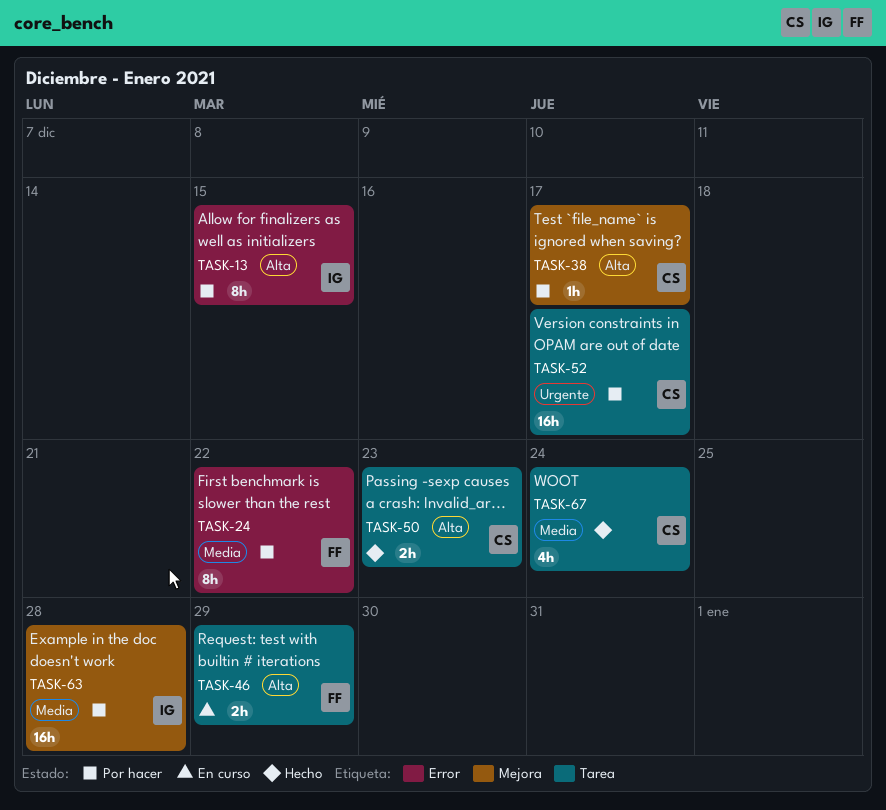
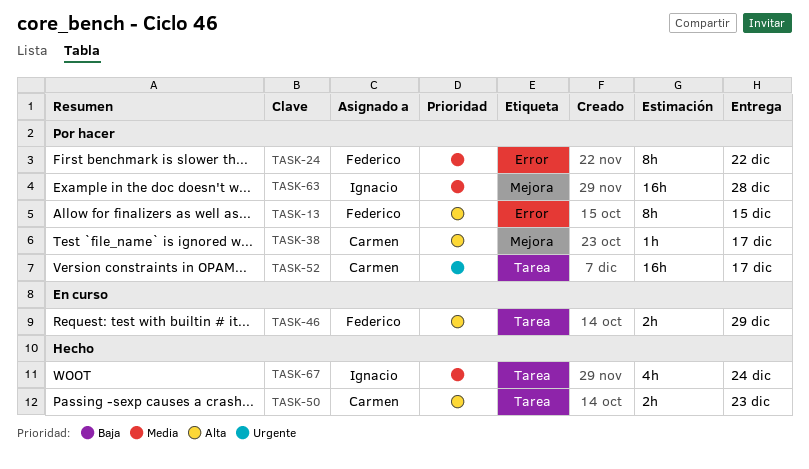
TASK-13, owner: Ignacio -> Federico
TASK-67, owner: Carmen -> Ignacio

